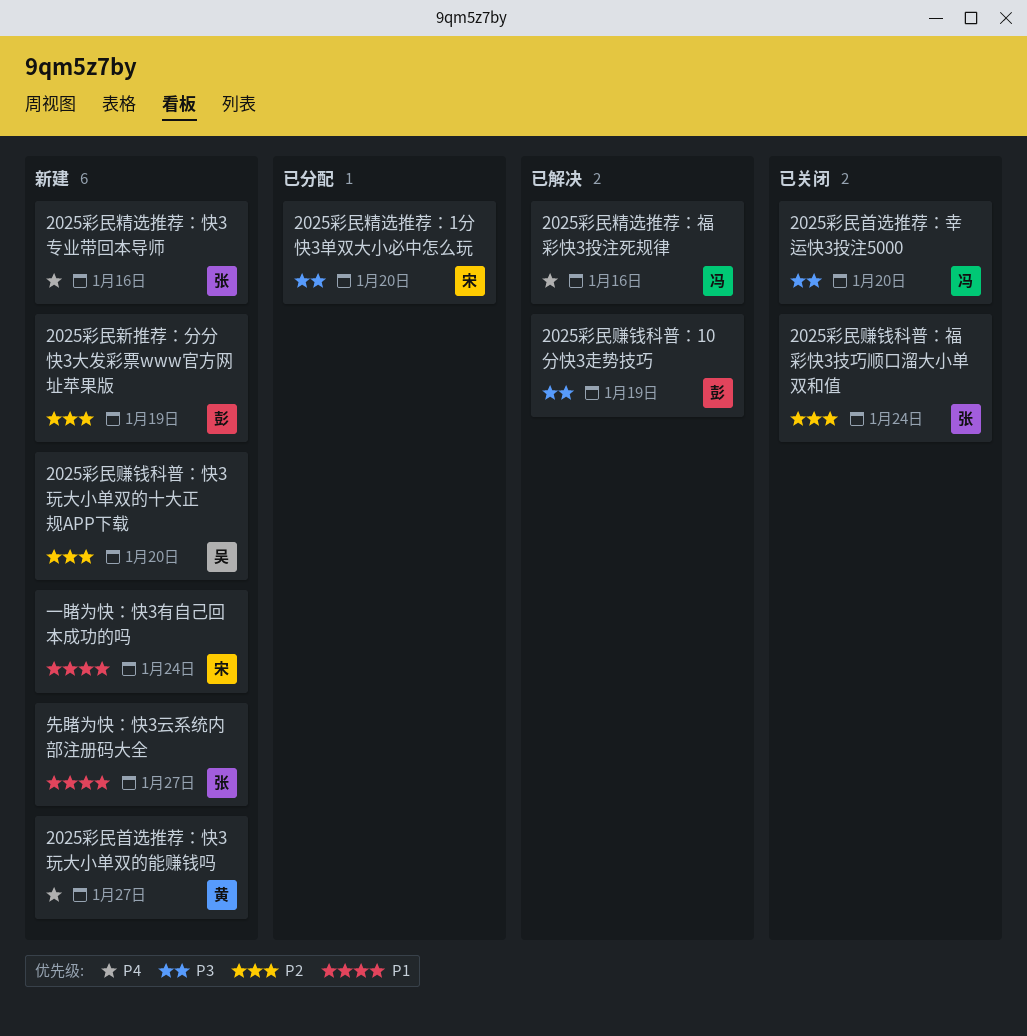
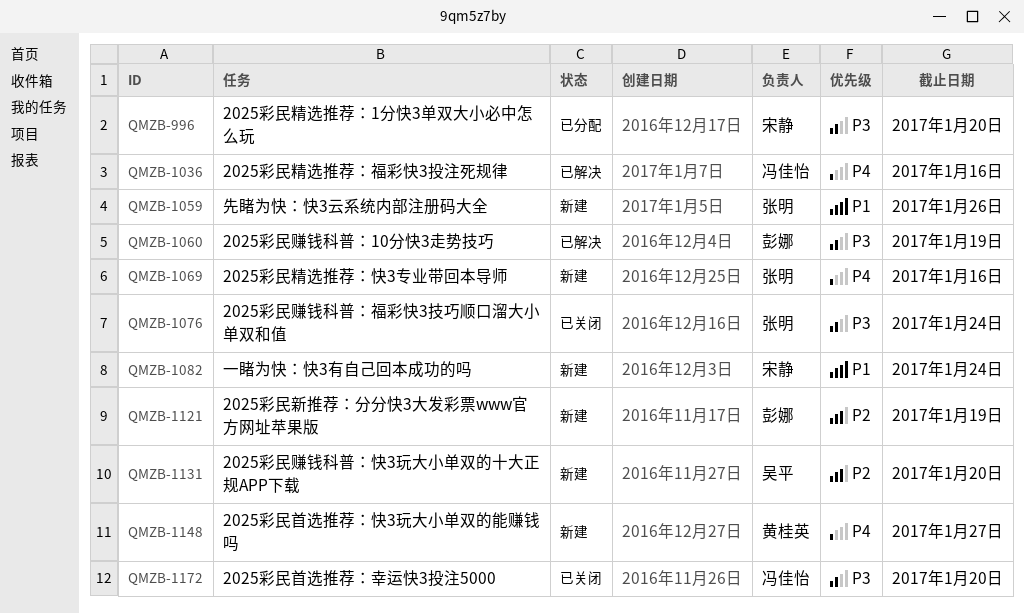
2025彩民赚钱科普：福彩快3技巧顺口溜大小单双和值, priority: P2 -> P3
先睹为快：快3云系统内部注册码大全, due: Jan 27 -> Jan 26

